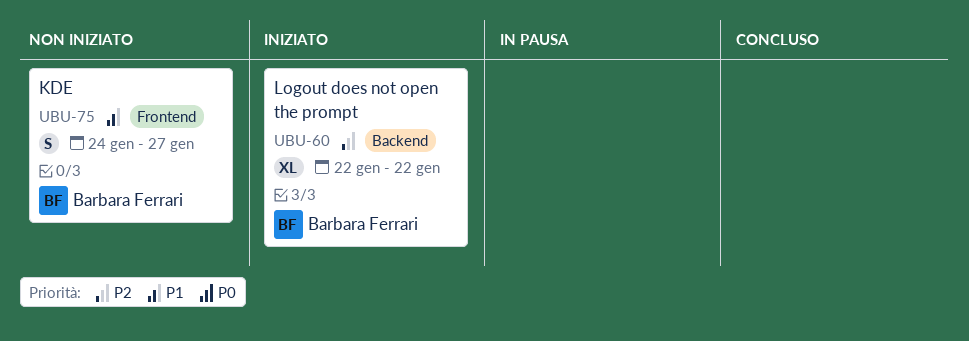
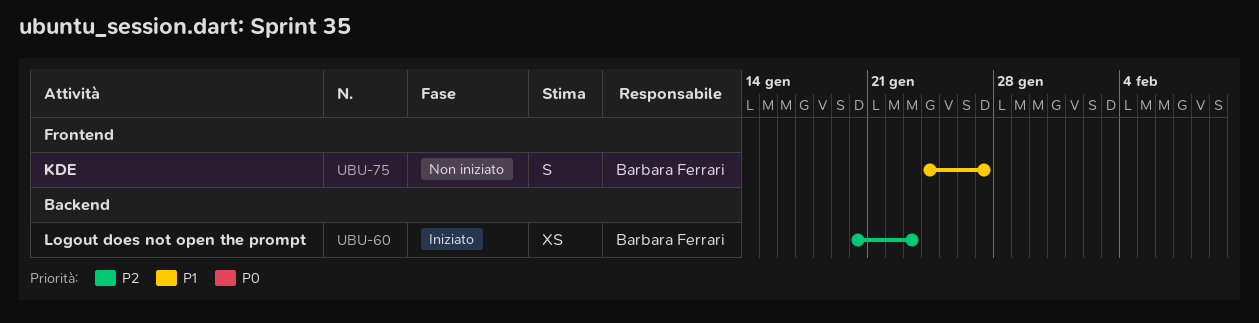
UBU-60, estimate: XL -> XS
UBU-60, start: Jan 22 -> Jan 20
UBU-60, due: Jan 22 -> Jan 23

